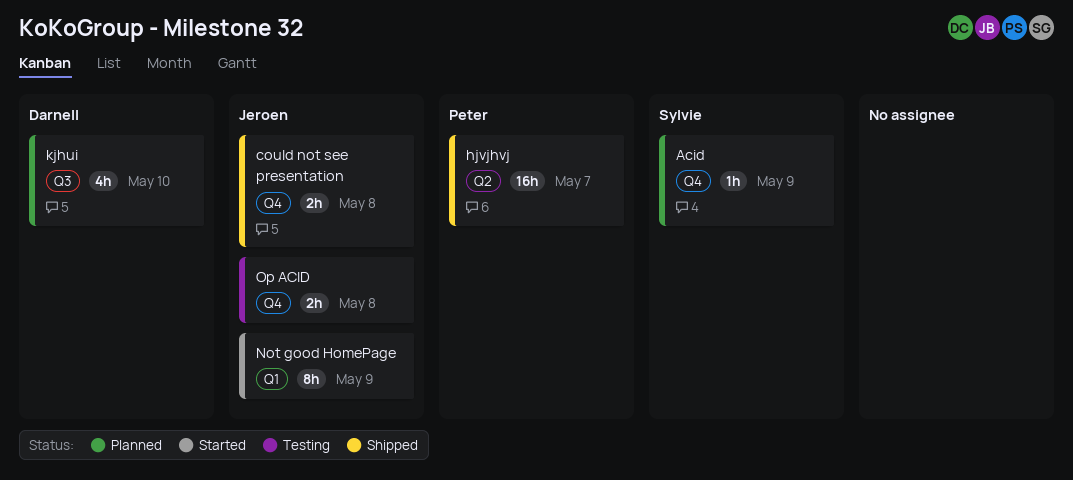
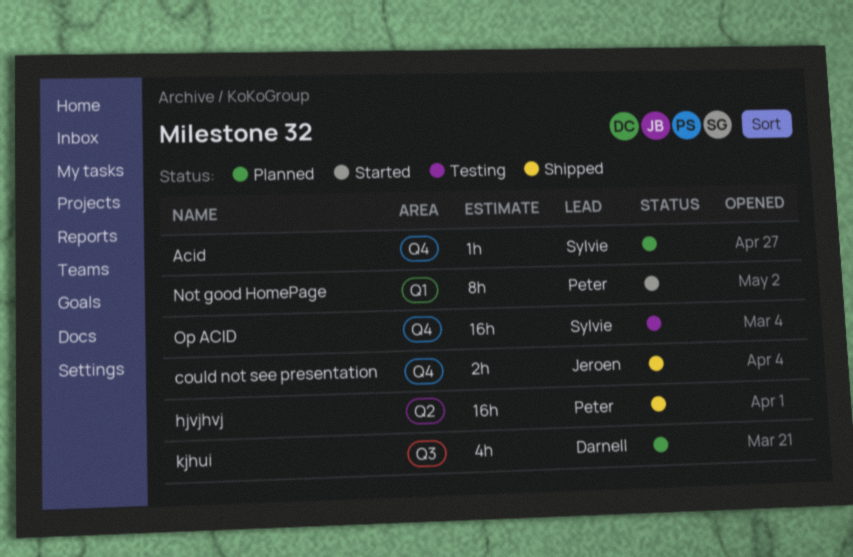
Not good HomePage, owner: Jeroen -> Peter
Op ACID, owner: Jeroen -> Sylvie
Op ACID, estimate: 2h -> 16h

